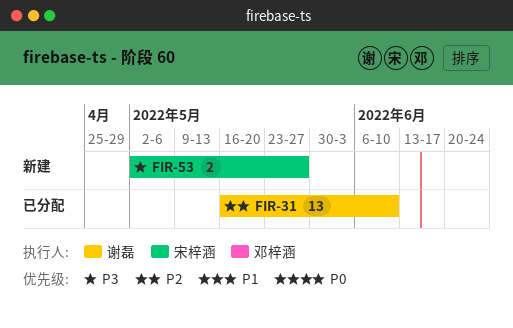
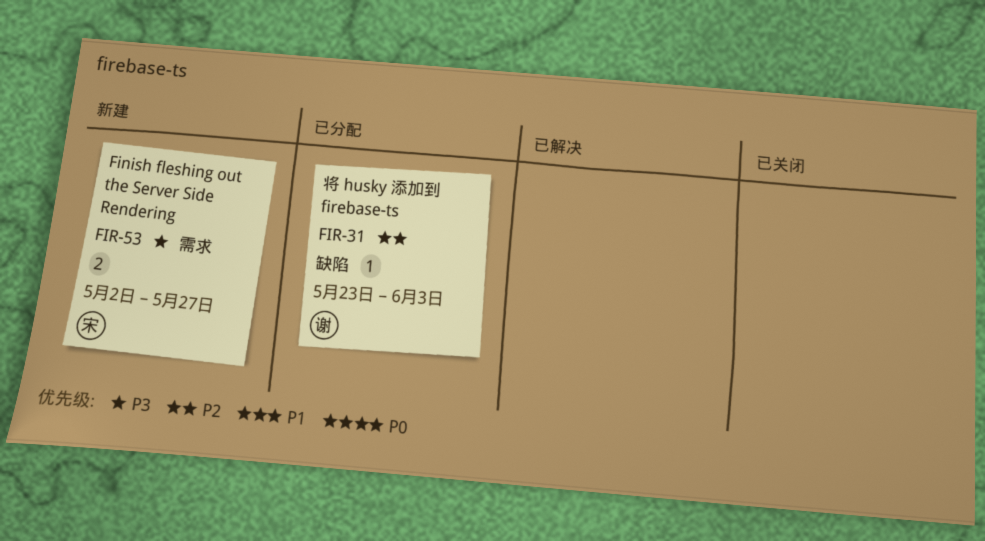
FIR-31, estimate: 13 -> 1
FIR-31, start: May 16 -> May 23
FIR-31, due: Jun 10 -> Jun 3

